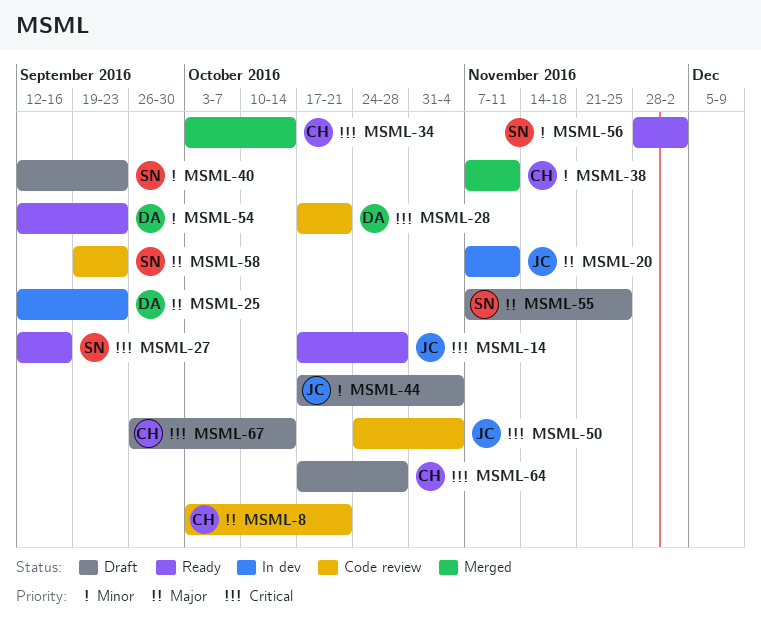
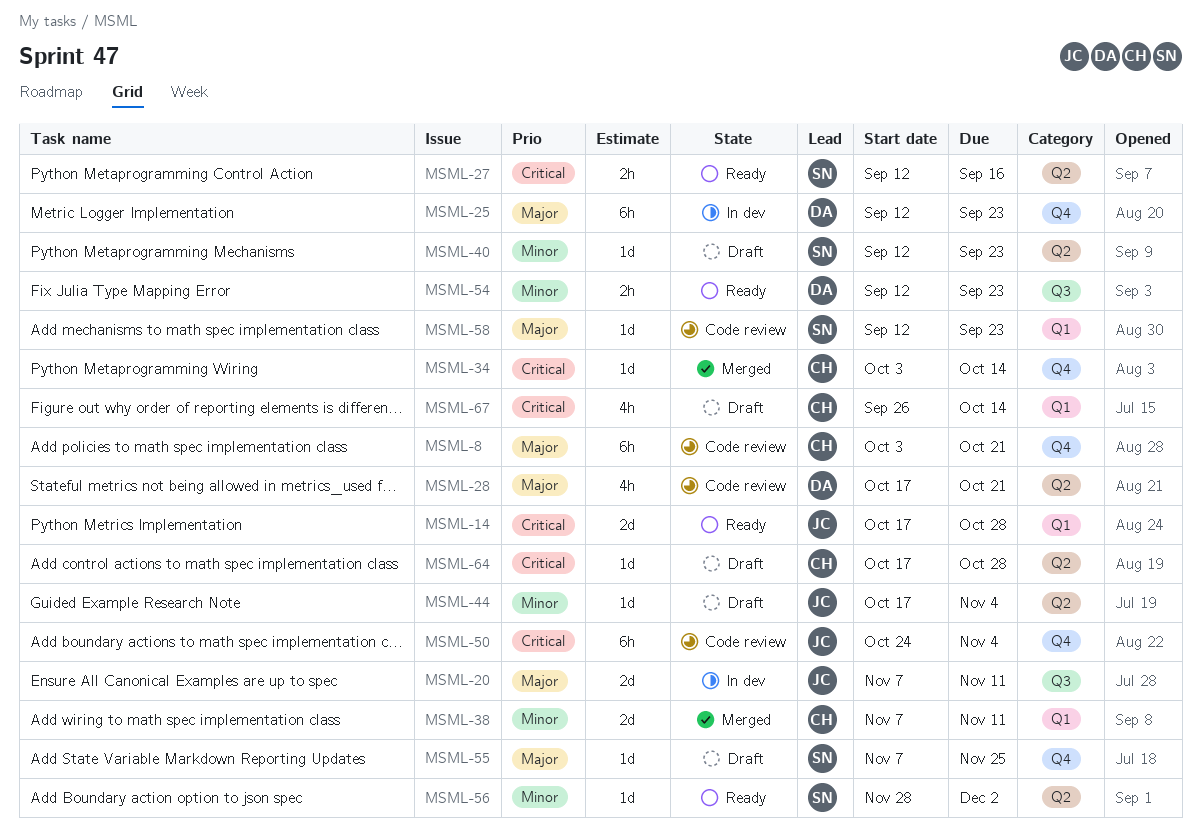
MSML-28, priority: Critical -> Major
MSML-58, start: Sep 19 -> Sep 12

